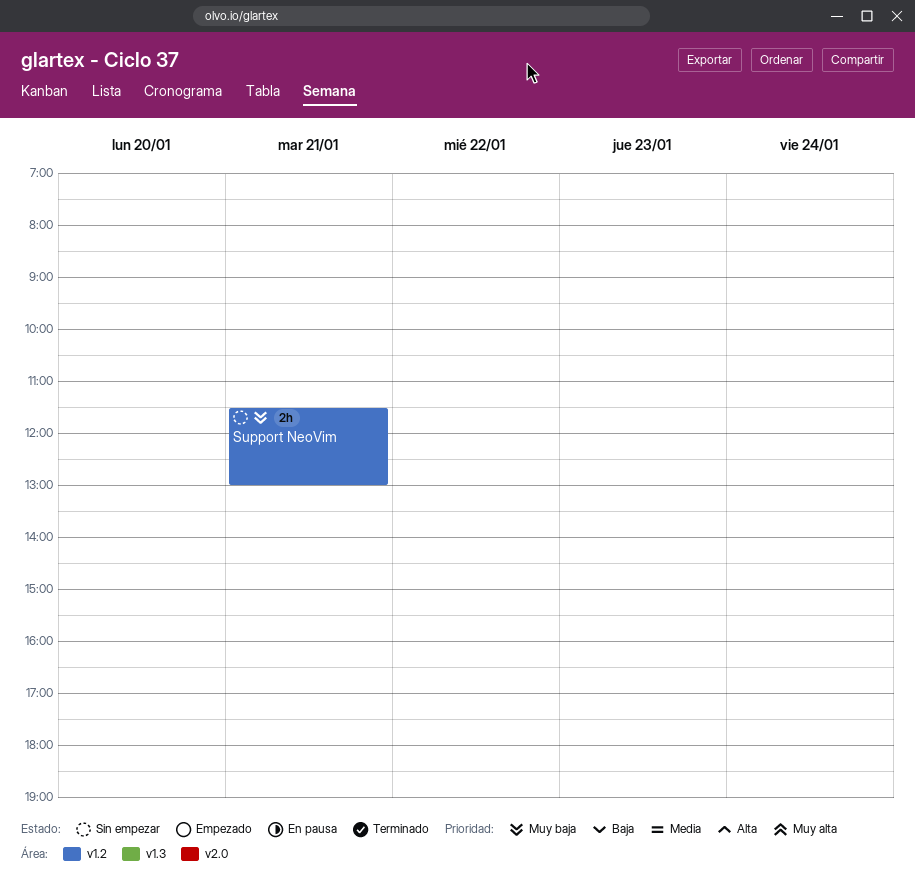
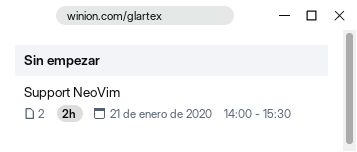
Support NeoVim, begins: 11:30 -> 14:00
Support NeoVim, ends: 13:00 -> 15:30

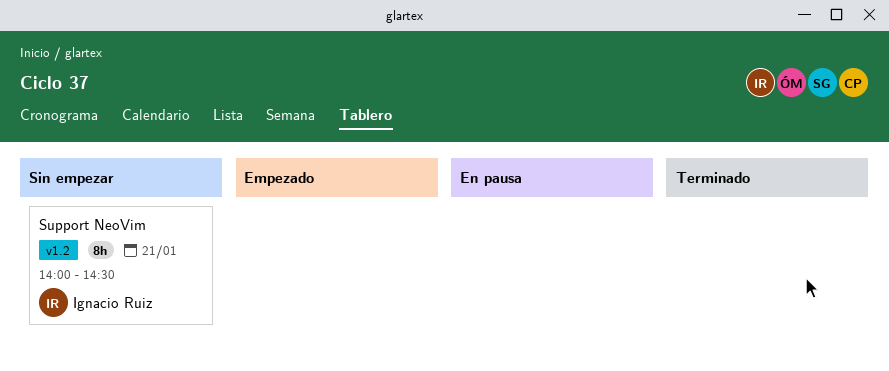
Support NeoVim, estimate: 2h -> 8h
Support NeoVim, ends: 15:30 -> 14:30

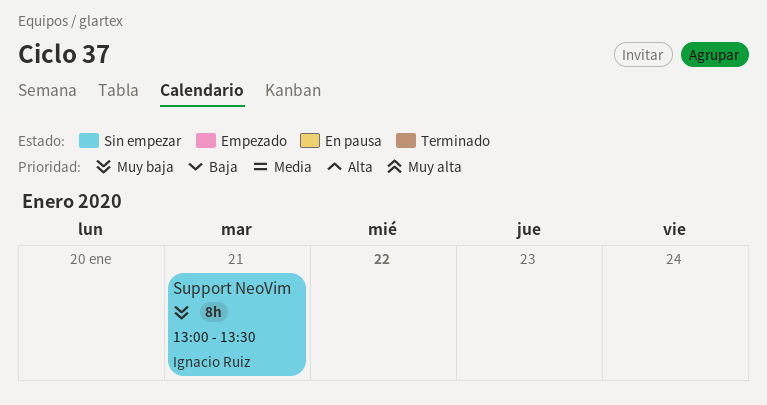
Support NeoVim, begins: 14:00 -> 13:00
Support NeoVim, ends: 14:30 -> 13:30

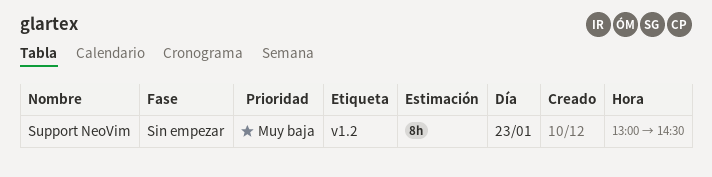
Support NeoVim, day: Jan 21 -> Jan 23
Support NeoVim, ends: 13:30 -> 14:30

